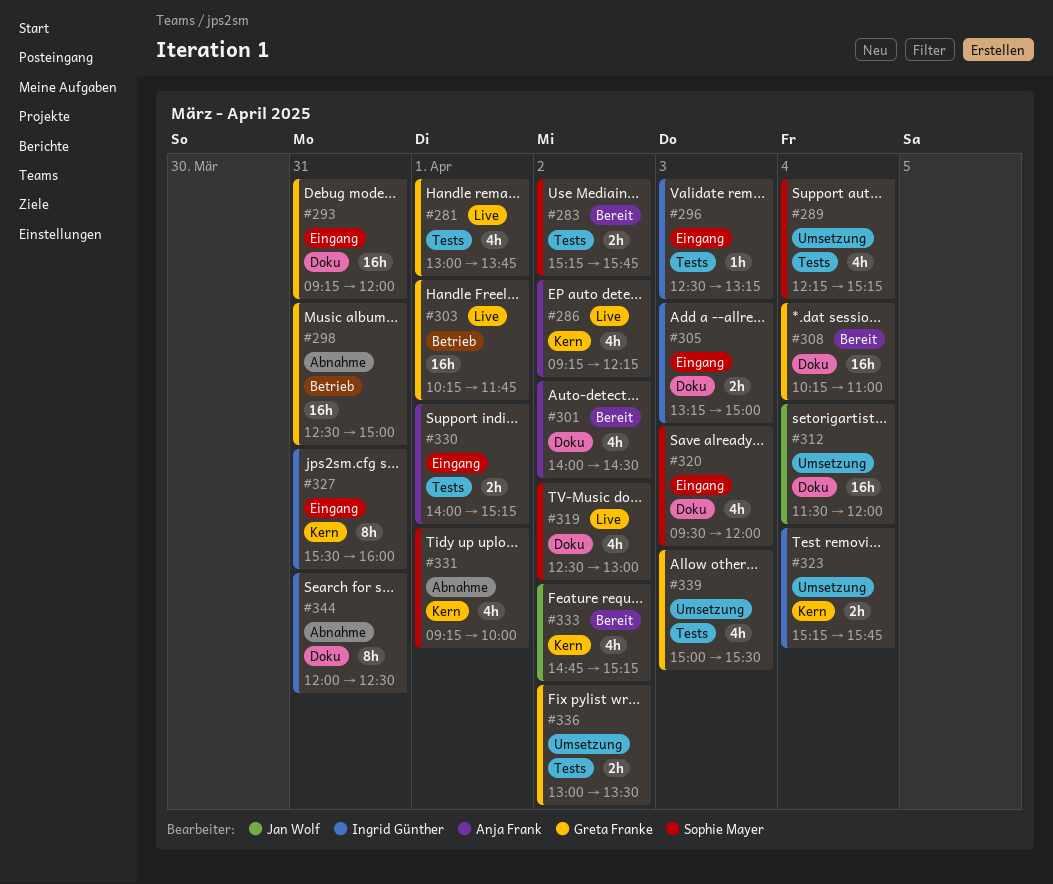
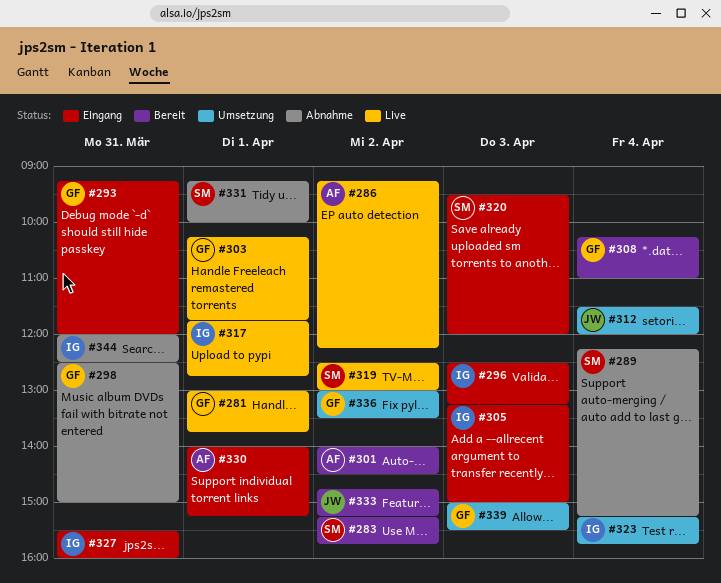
#289, status: Umsetzung -> Abnahme
#317: none -> present

